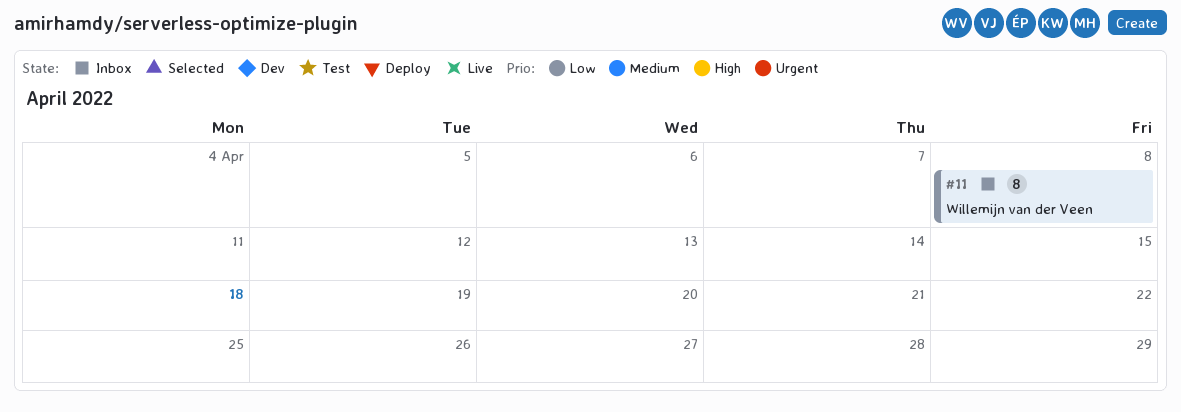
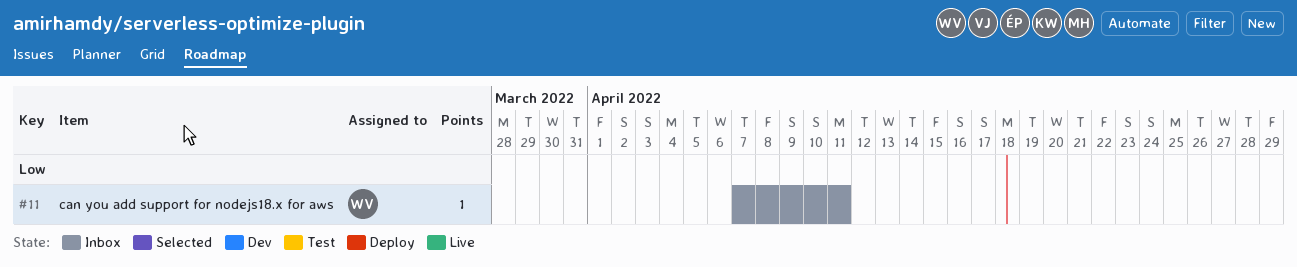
#11, estimate: 8 -> 1
#11, due: Apr 8 -> Apr 11

